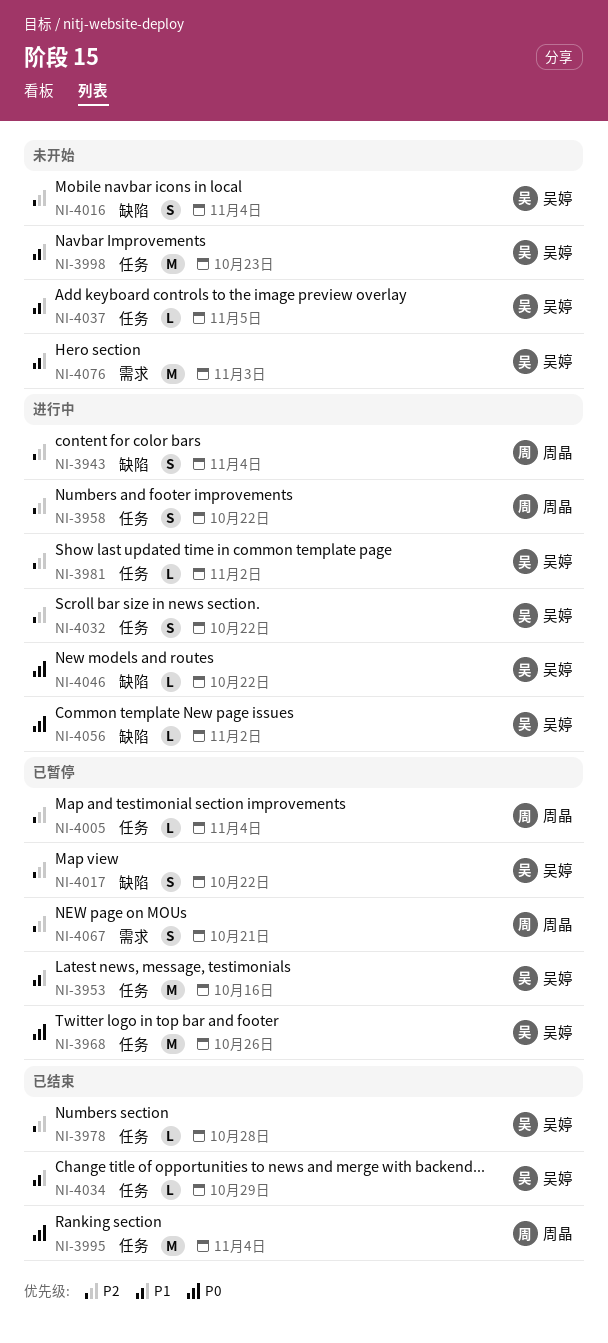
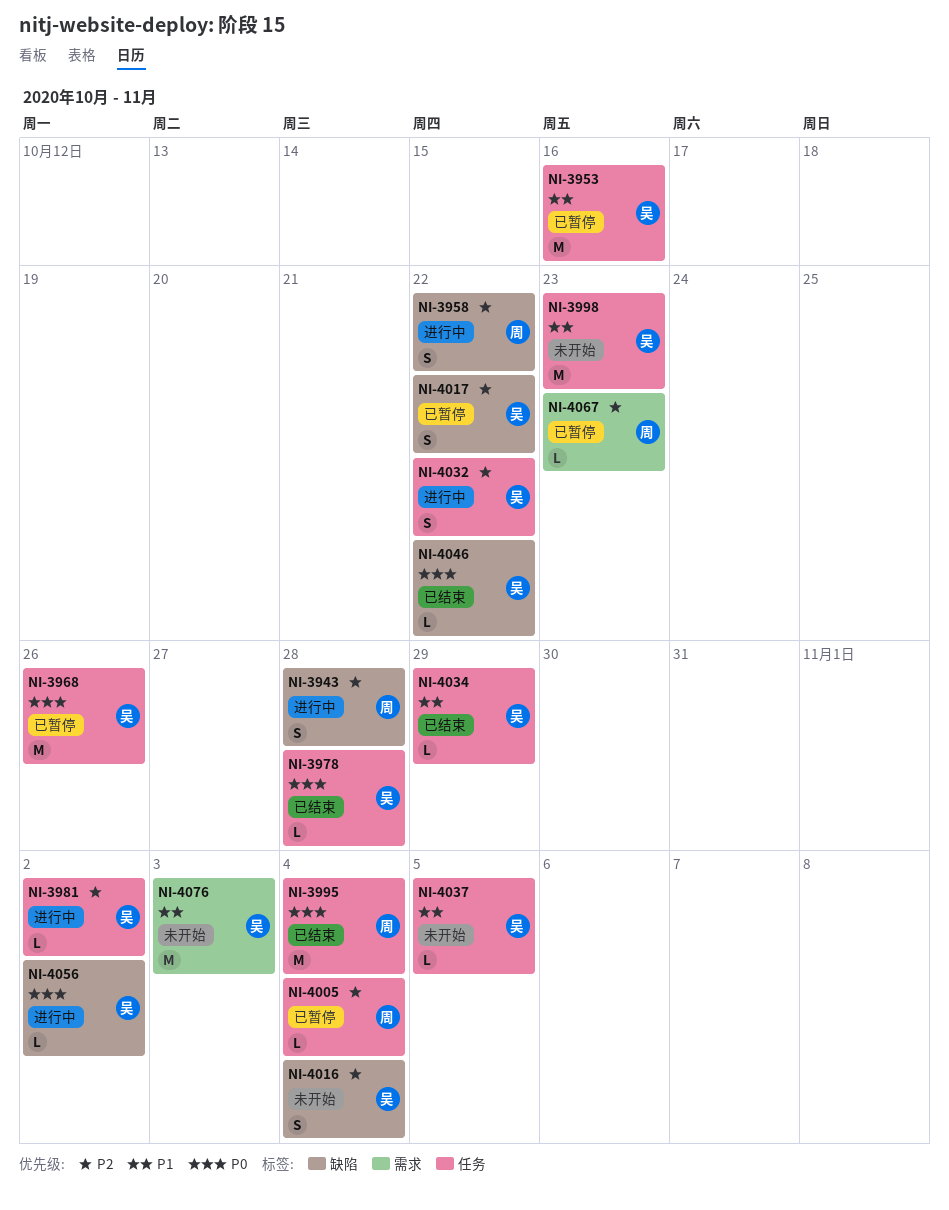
NI-3943, due: Nov 4 -> Oct 28
NI-3958, label: 任务 -> 缺陷
NI-3978, priority: P2 -> P0
NI-4046, status: 进行中 -> 已结束
NI-4067, estimate: S -> L
NI-4067, due: Oct 21 -> Oct 23

